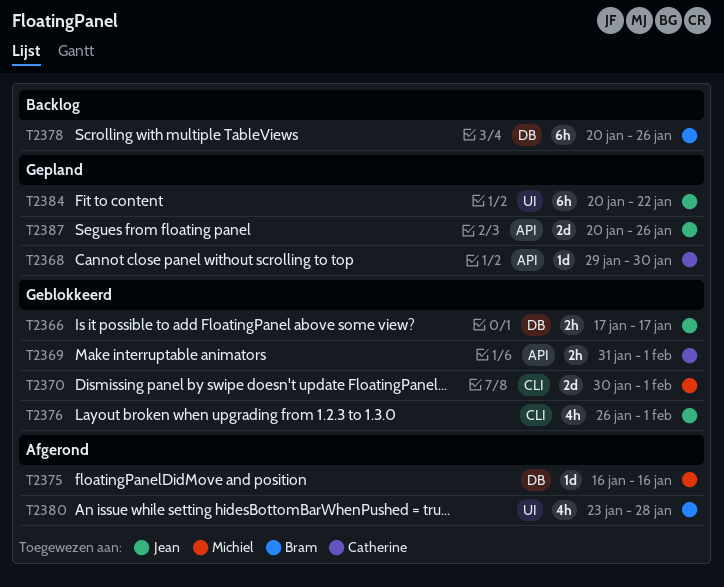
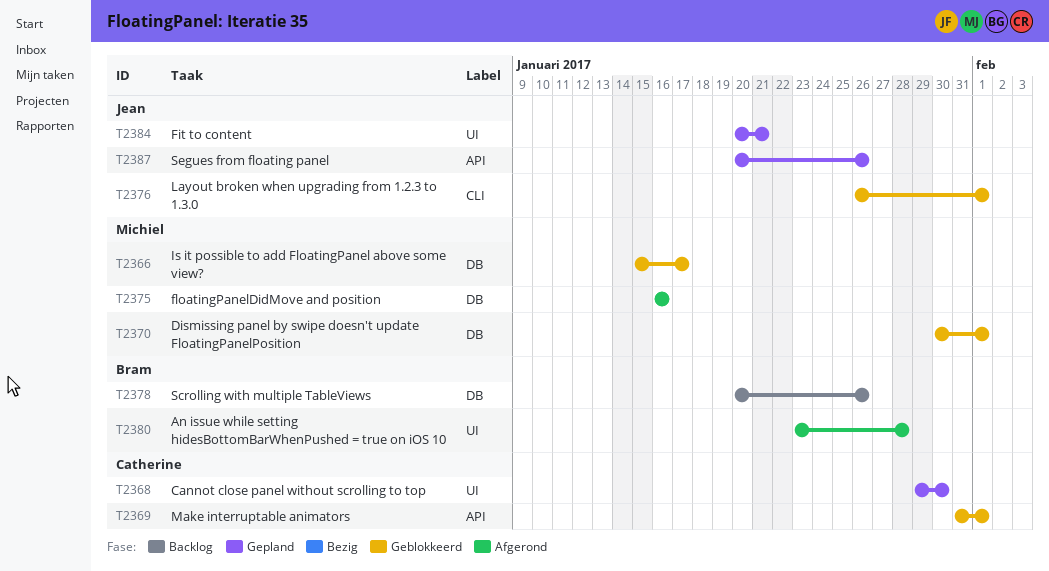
T2366, owner: Jean -> Michiel
T2366, start: Jan 17 -> Jan 15
T2368, label: API -> UI
T2370, label: CLI -> DB
T2384, due: Jan 22 -> Jan 21

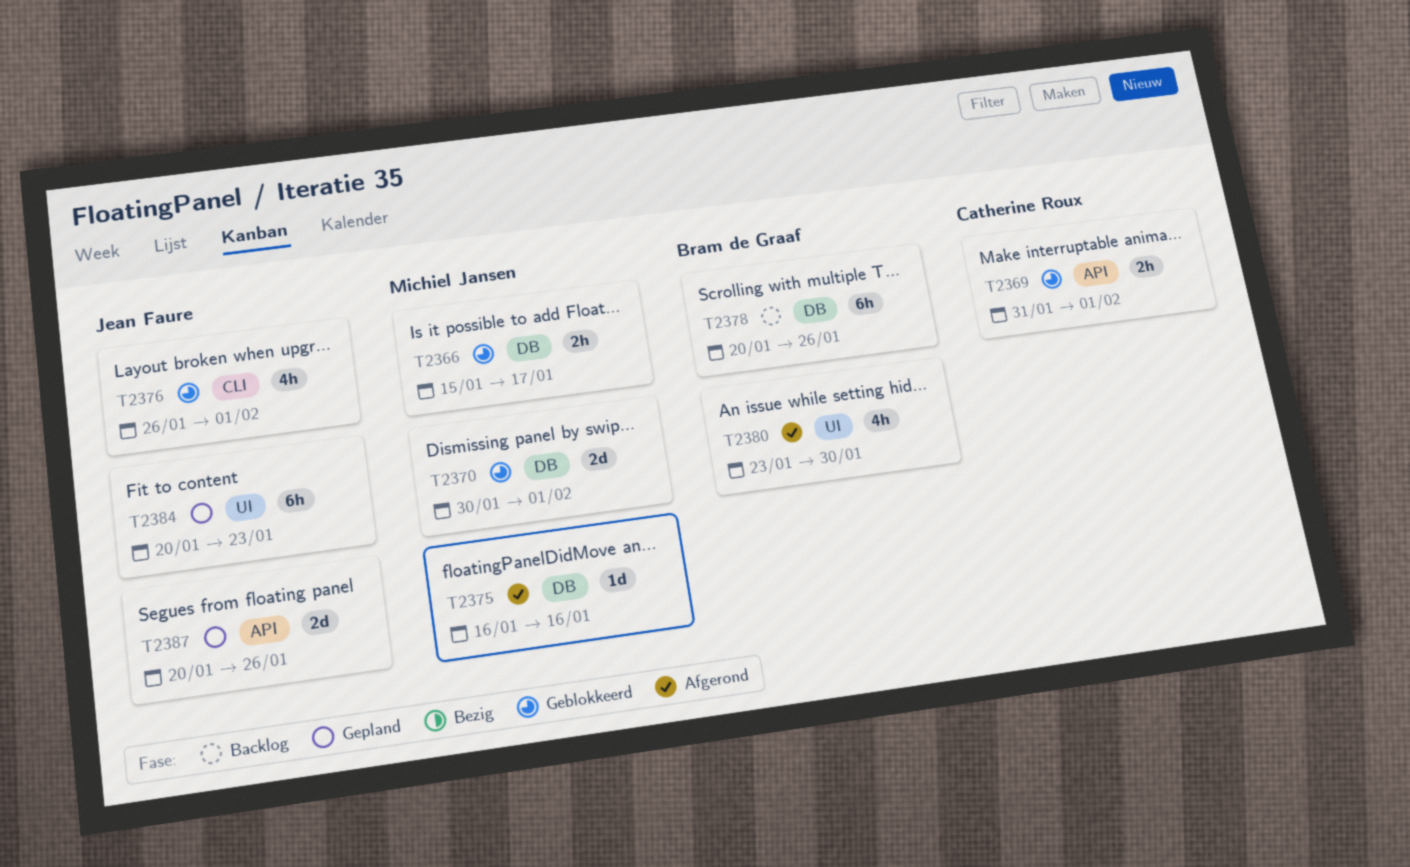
T2368: present -> none
T2380, due: Jan 28 -> Jan 30
T2384, due: Jan 21 -> Jan 23

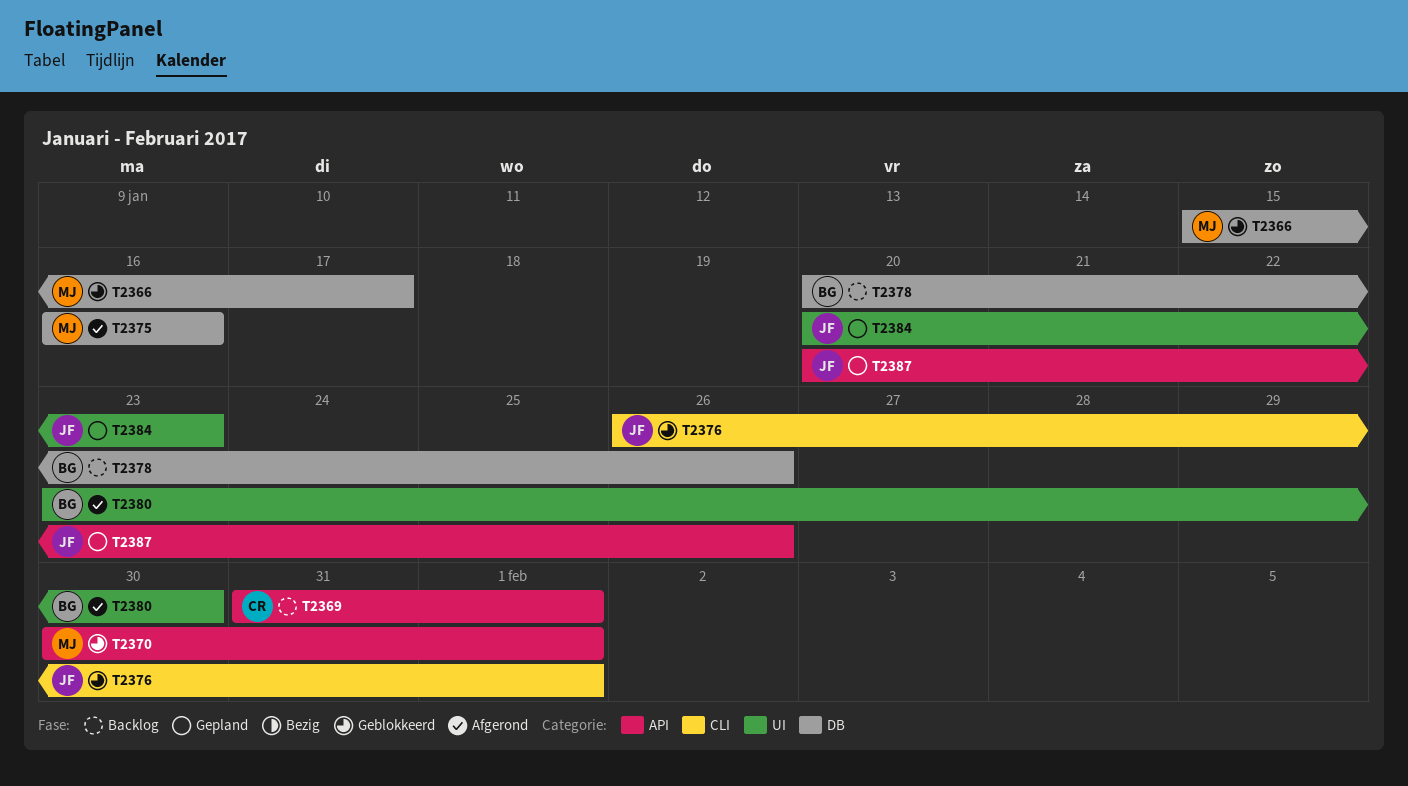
T2369, status: Geblokkeerd -> Backlog
T2370, label: DB -> API

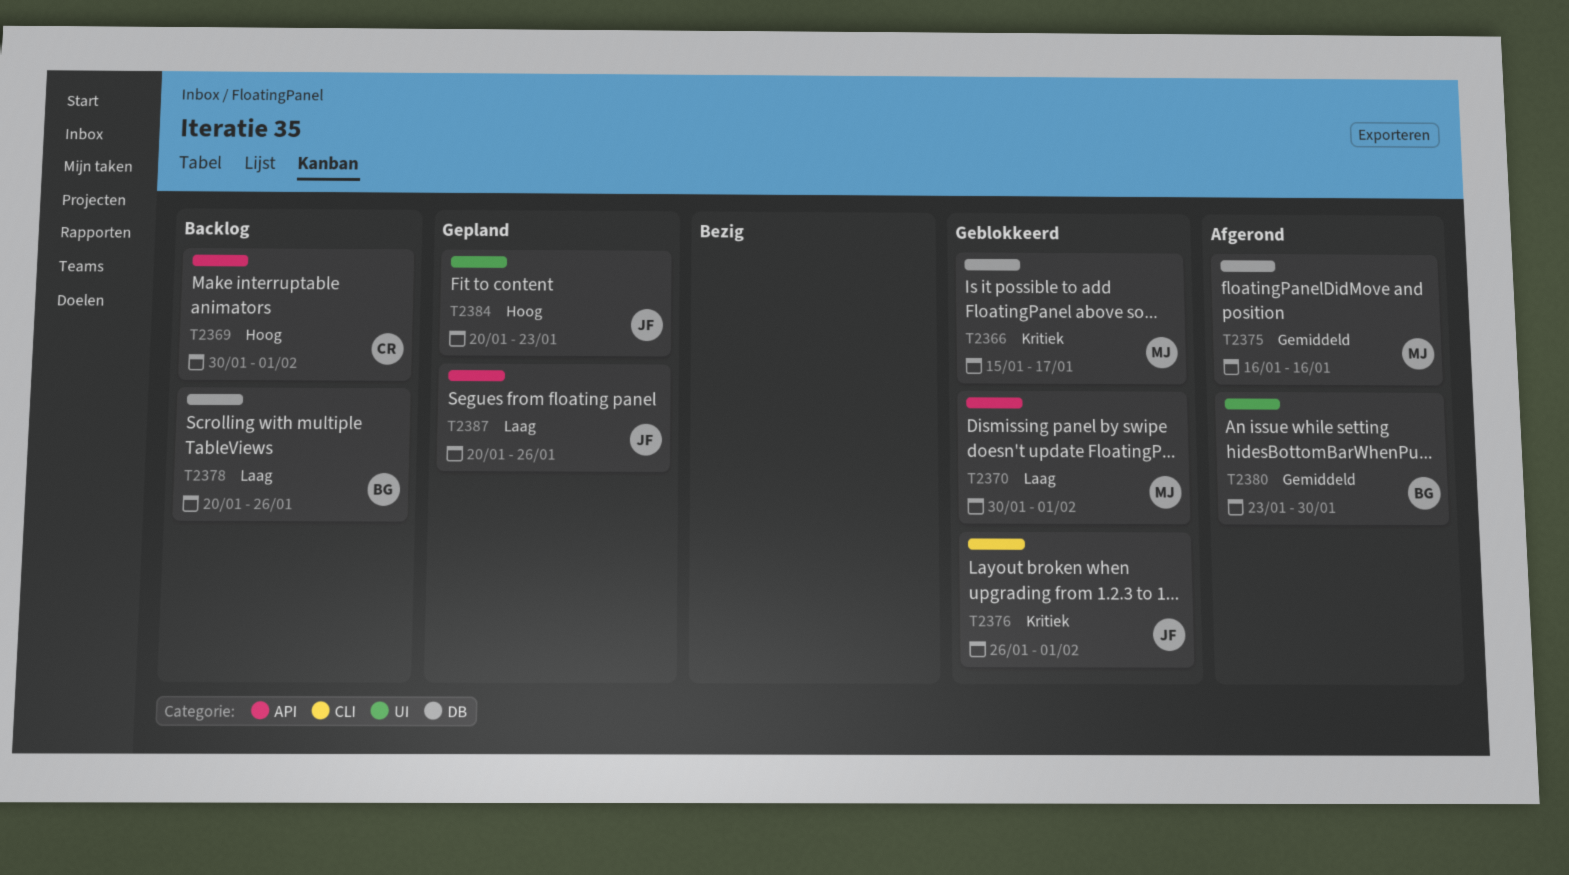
T2369, start: Jan 31 -> Jan 30

